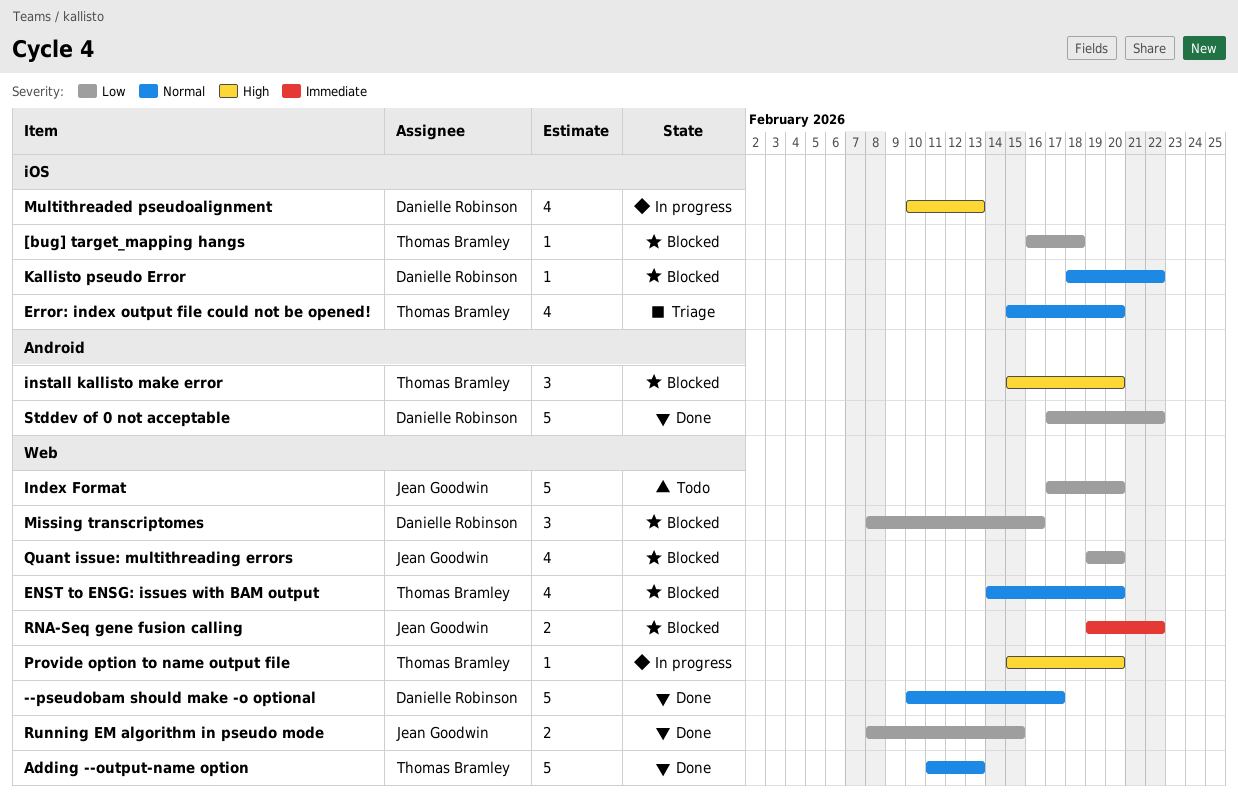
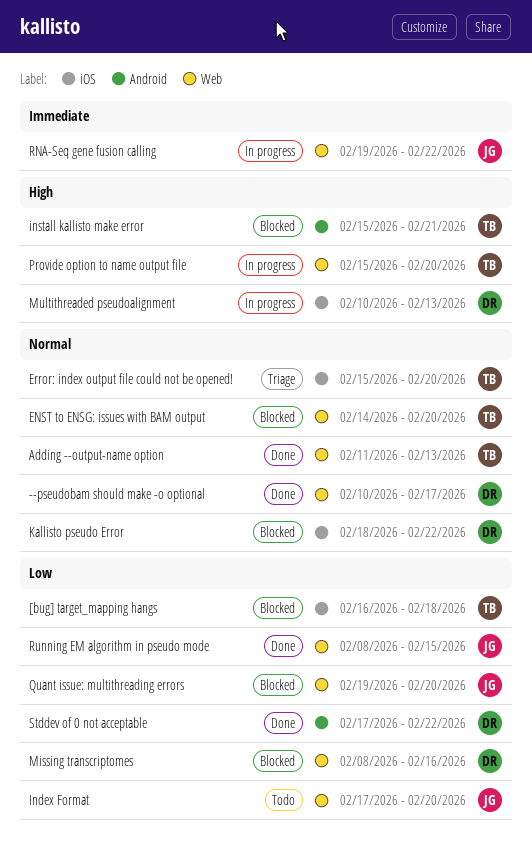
install kallisto make error, due: Feb 20 -> Feb 21
RNA-Seq gene fusion calling, status: Blocked -> In progress

